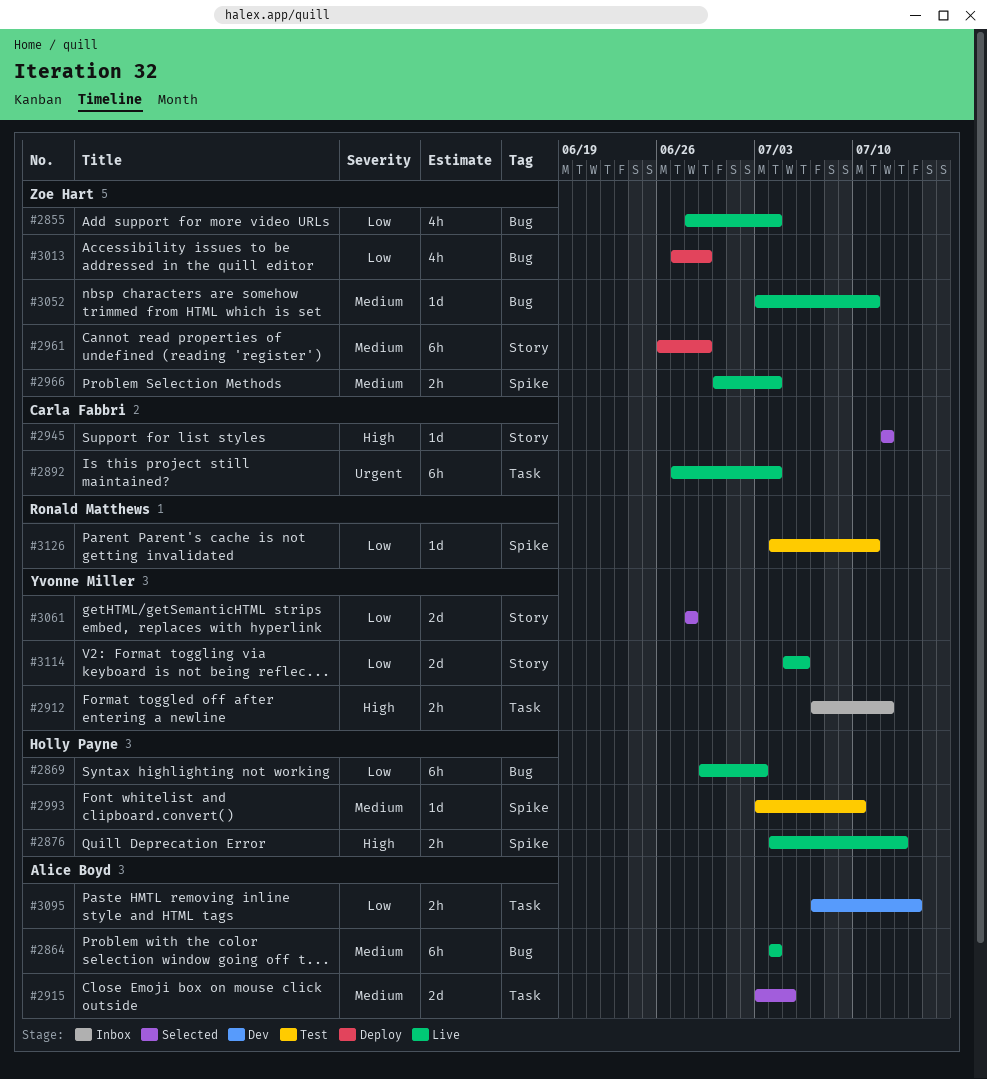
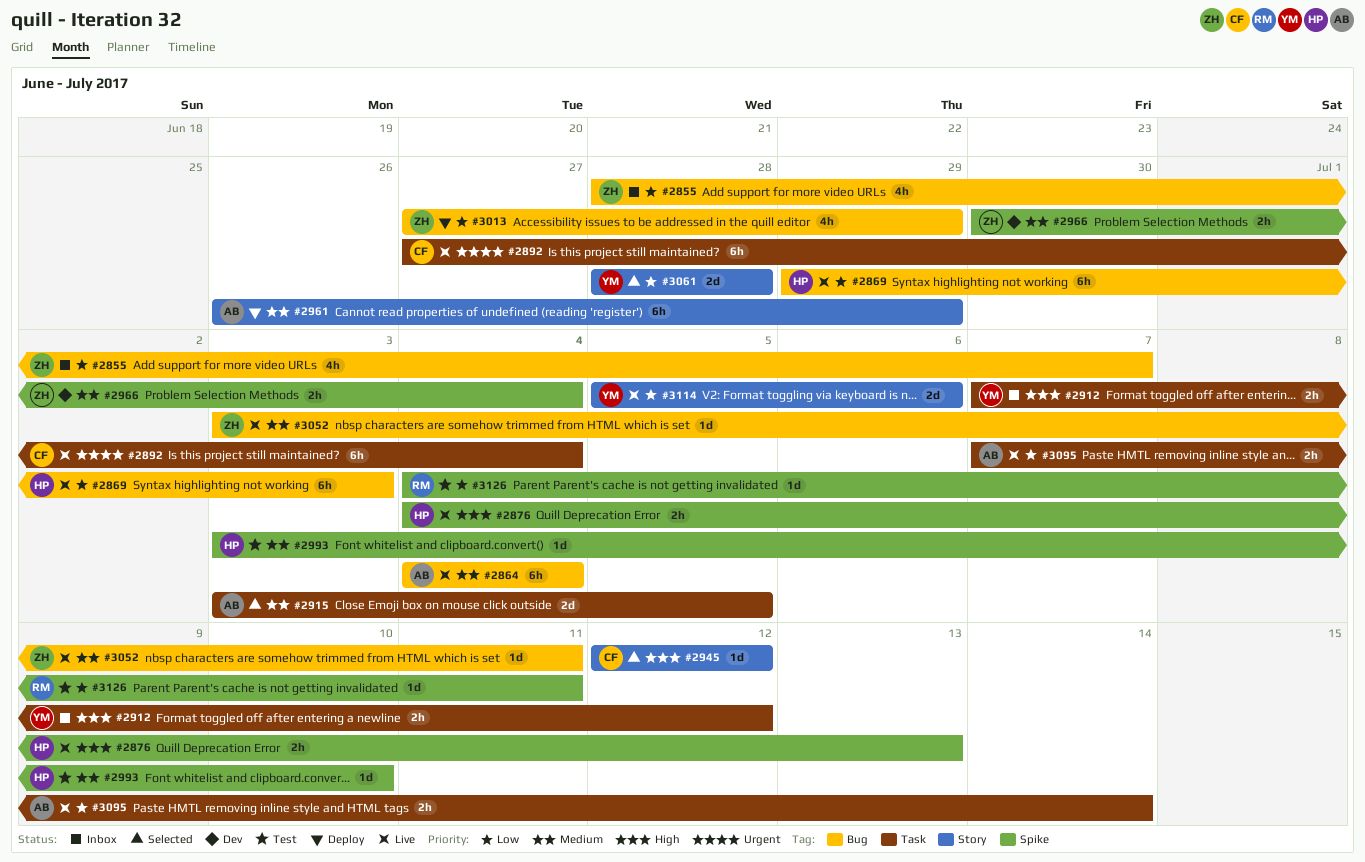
#2855, status: Live -> Inbox
#2855, due: Jul 4 -> Jul 7
#2961, owner: Zoe Hart -> Alice Boyd
#2966, status: Live -> Dev
#3095, status: Dev -> Live

